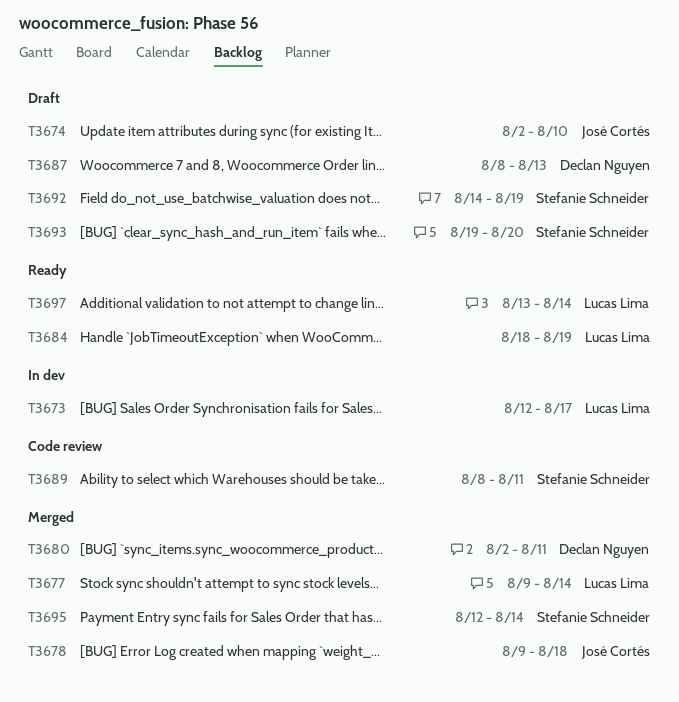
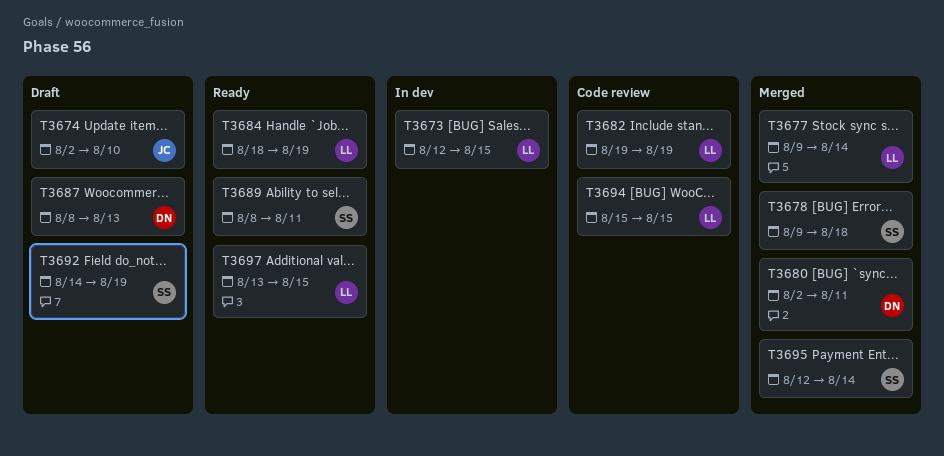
T3673, due: Aug 17 -> Aug 15
T3678, owner: José Cortés -> Stefanie Schneider
T3682: none -> present
T3689, status: Code review -> Ready
T3693: present -> none
T3694: none -> present
T3697, due: Aug 14 -> Aug 15

